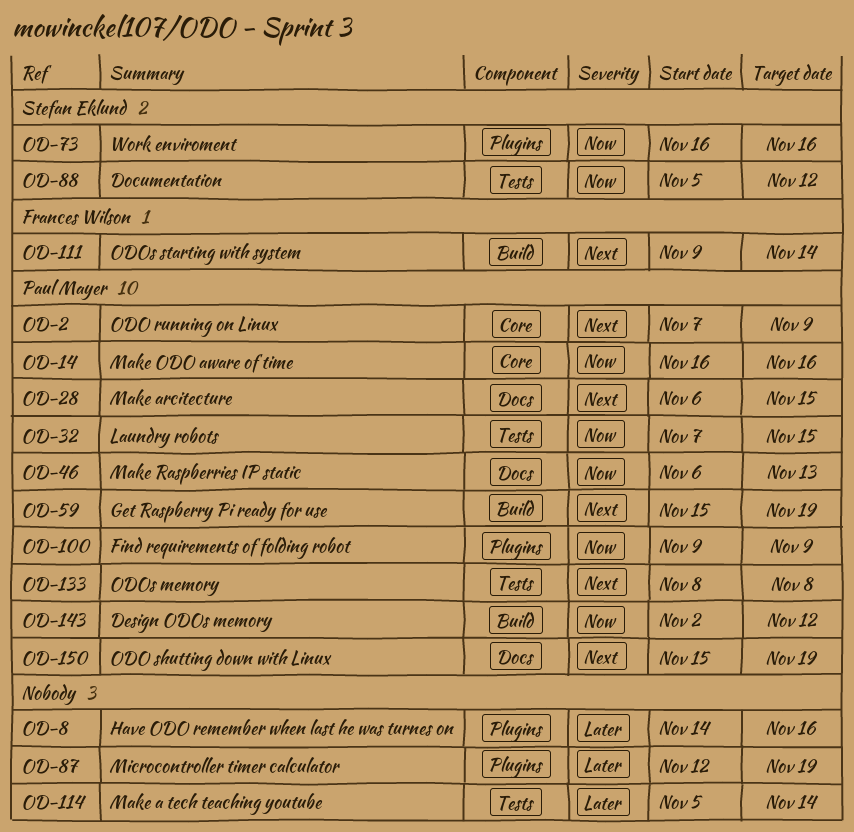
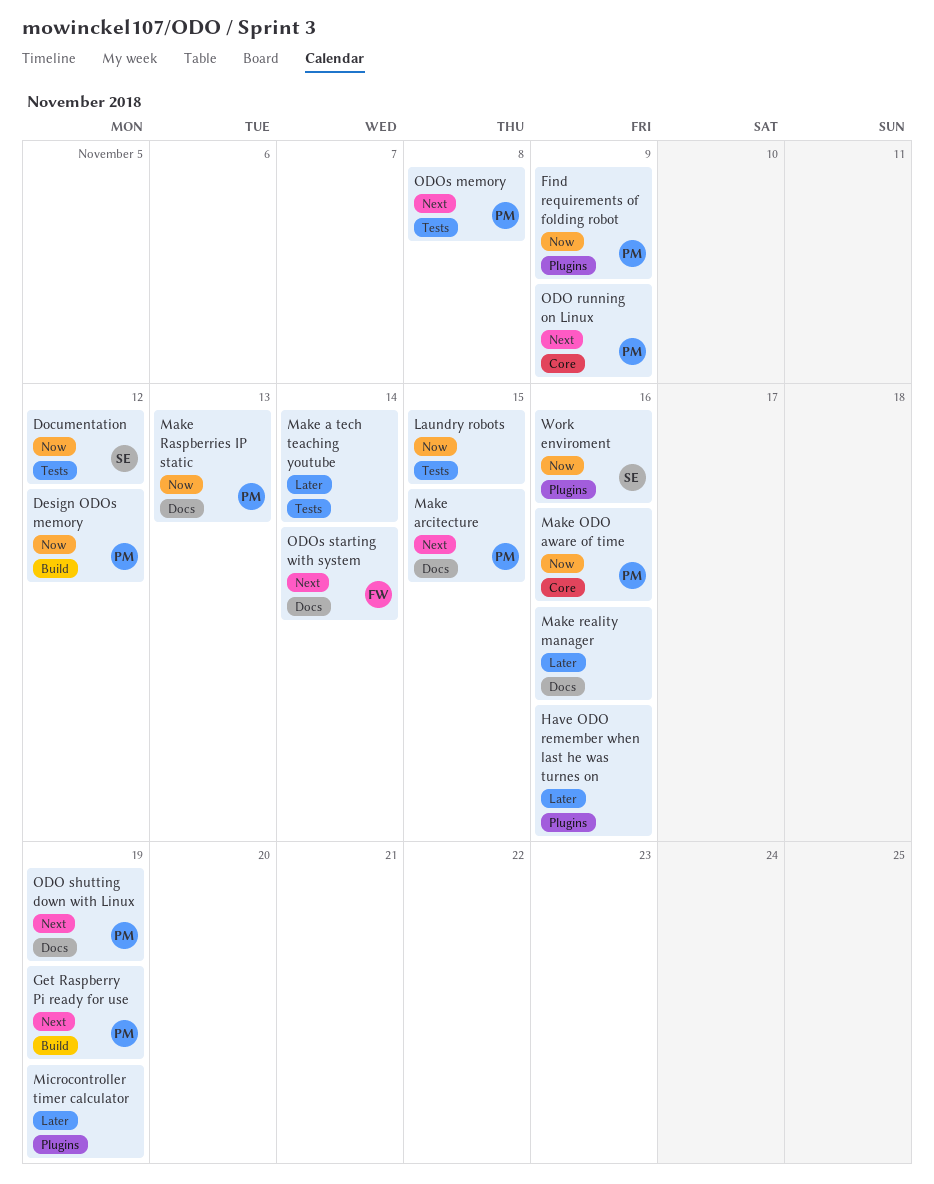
Laundry robots, owner: Paul Mayer -> none
Make reality manager: none -> present
ODOs starting with system, label: Build -> Docs

